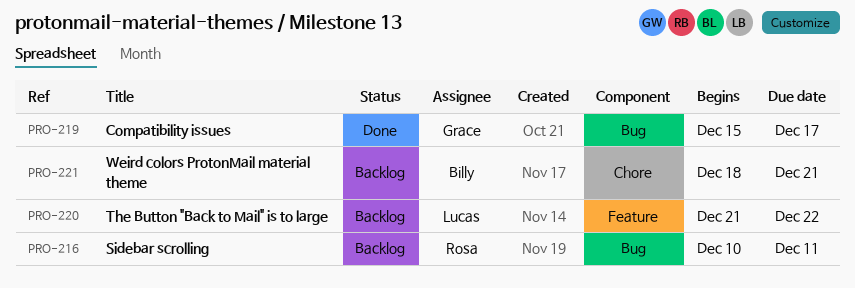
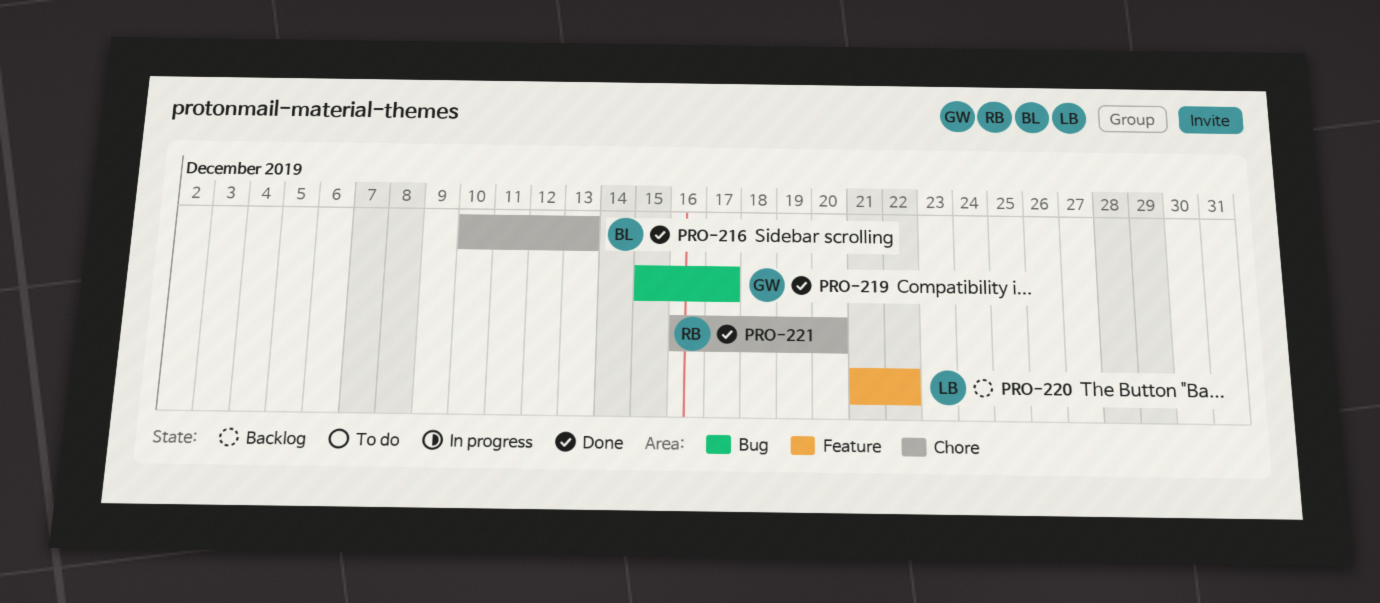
PRO-216, status: Backlog -> Done
PRO-216, owner: Rosa -> Billy
PRO-216, label: Bug -> Chore
PRO-216, due: Dec 11 -> Dec 13
PRO-221, status: Backlog -> Done
PRO-221, owner: Billy -> Rosa
PRO-221, start: Dec 18 -> Dec 16
PRO-221, due: Dec 21 -> Dec 20

